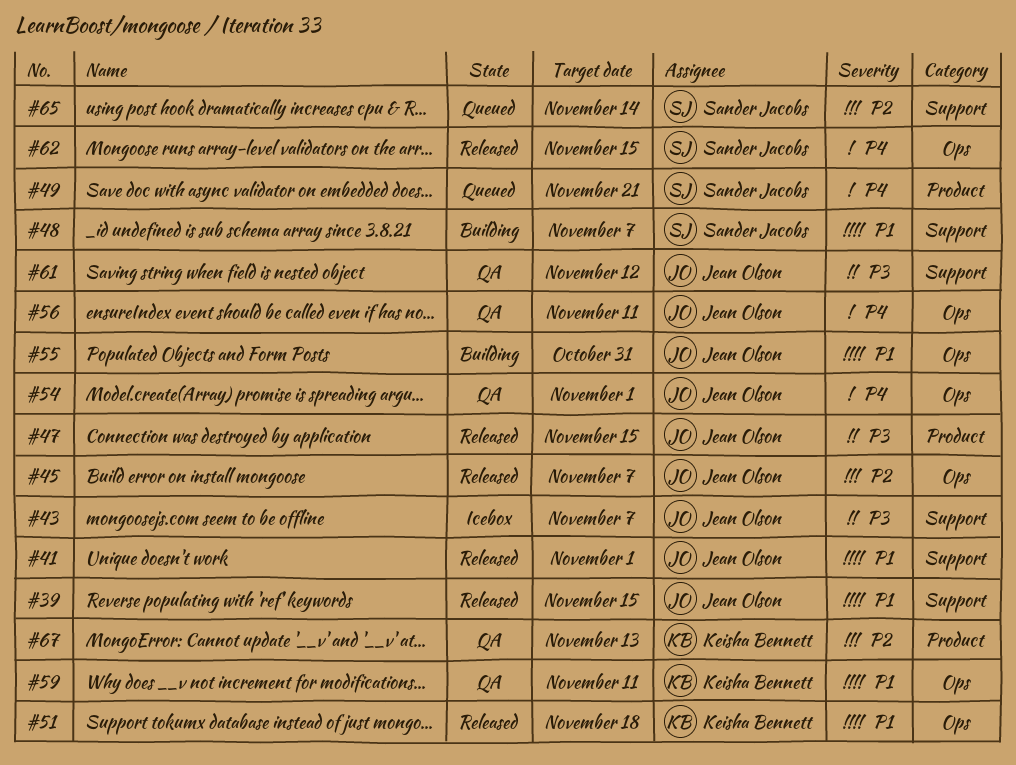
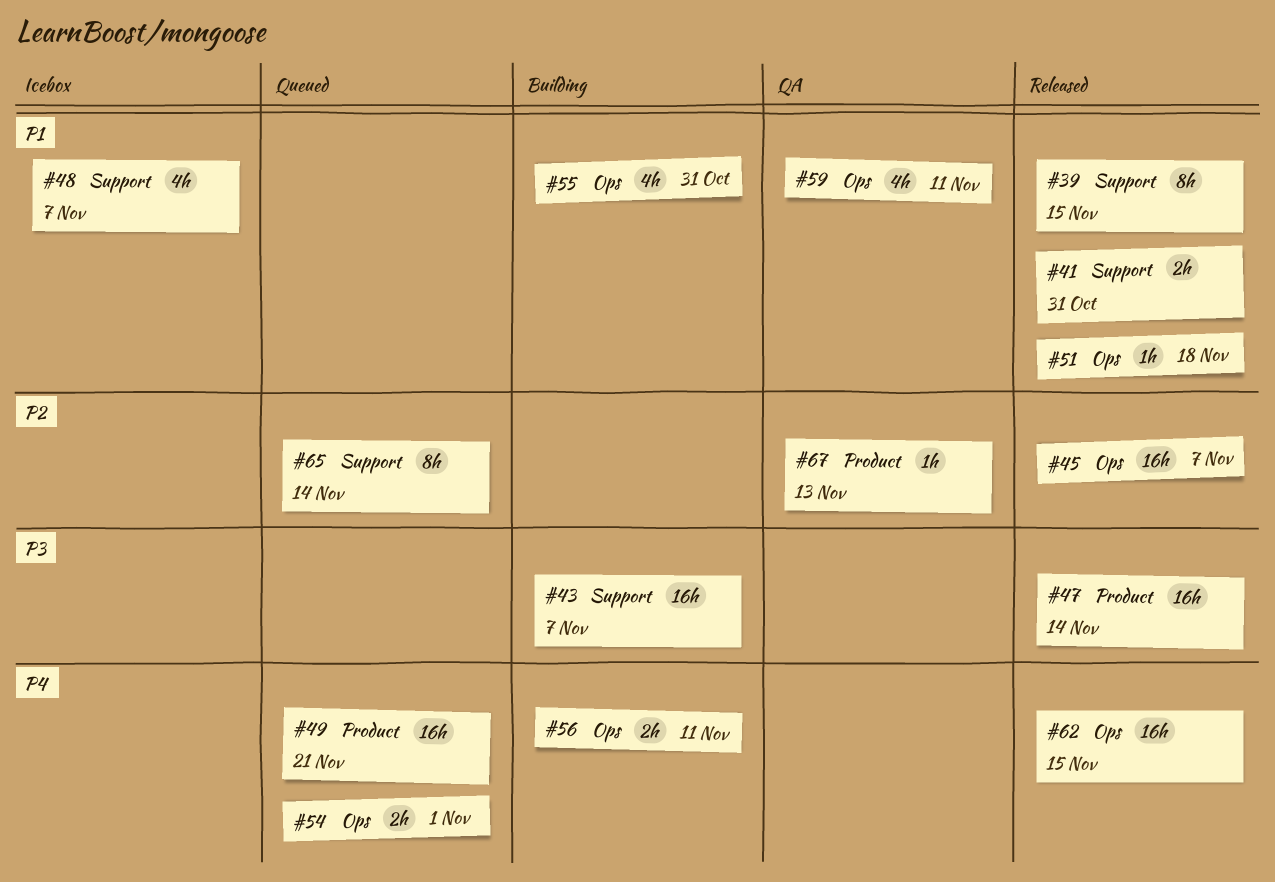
#41, due: Nov 1 -> Oct 31
#43, status: Icebox -> Building
#47, due: Nov 15 -> Nov 14
#48, status: Building -> Icebox
#54, status: QA -> Queued
#56, status: QA -> Building
#61: present -> none

